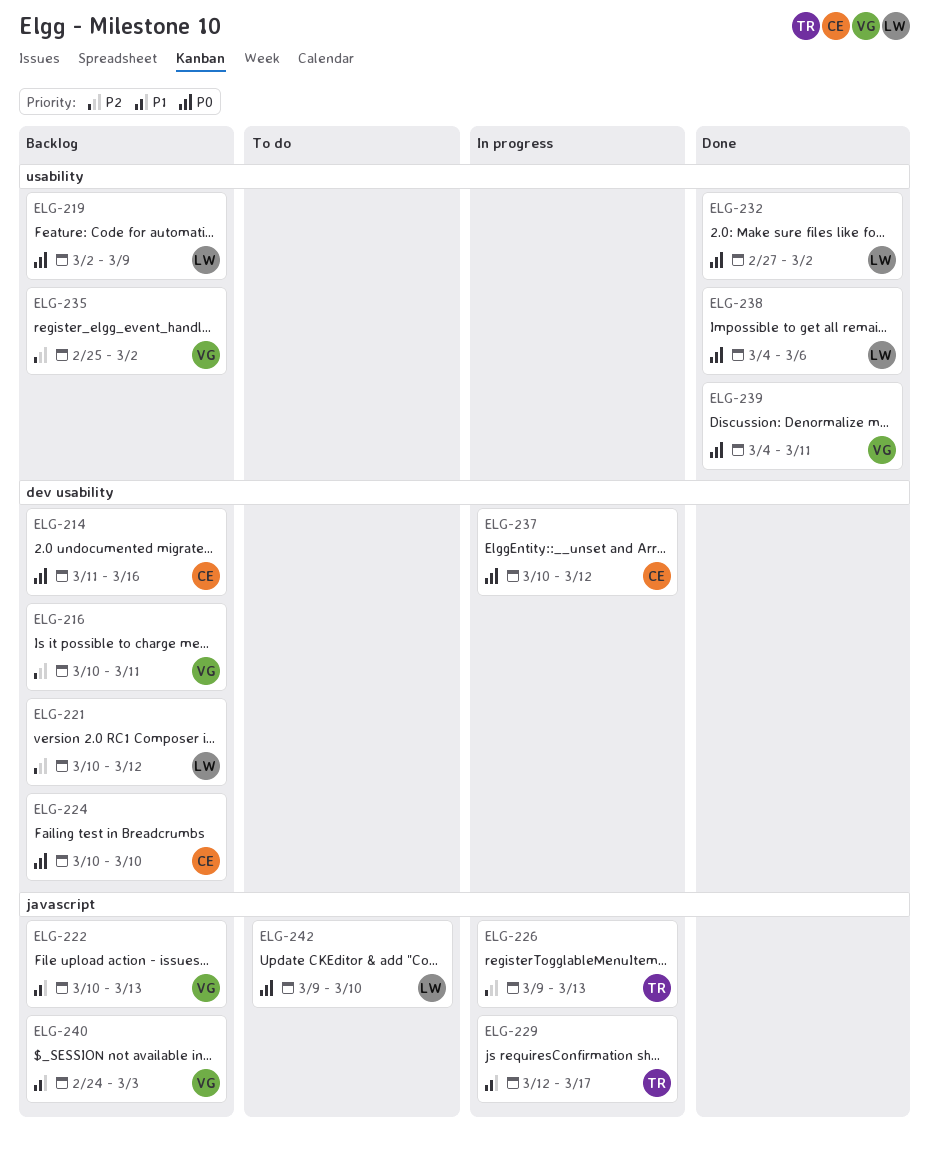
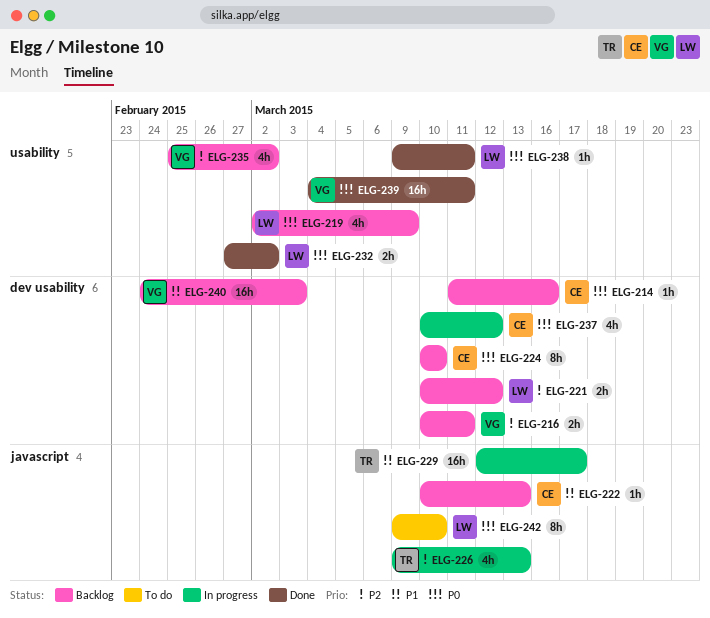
ELG-222, owner: VG -> CE
ELG-238, start: Mar 4 -> Mar 9
ELG-238, due: Mar 6 -> Mar 11
ELG-240, label: javascript -> dev usability

